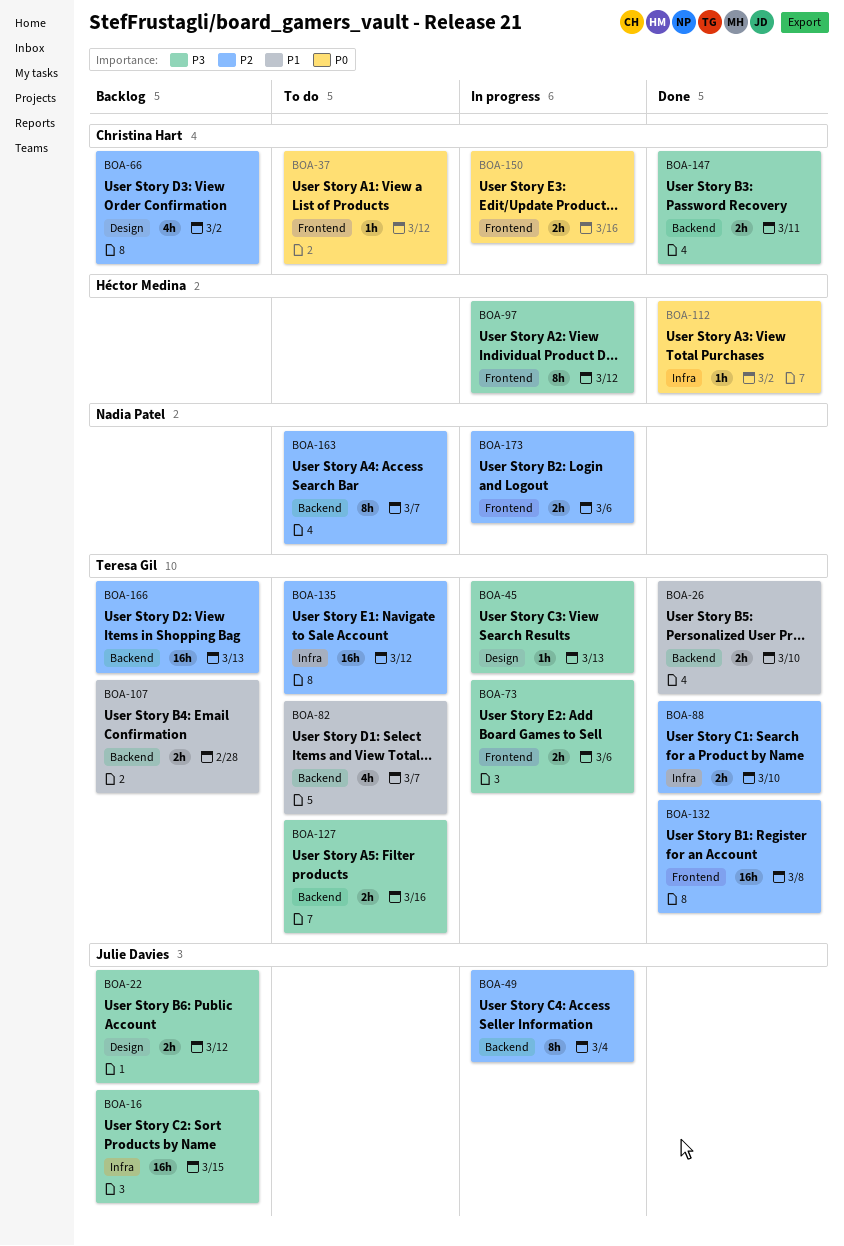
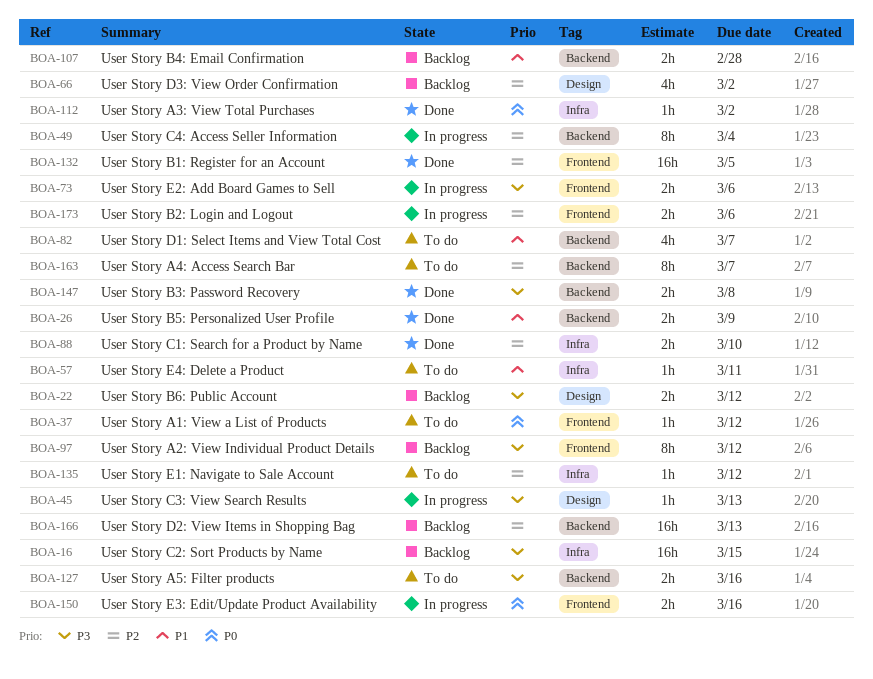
BOA-26, due: Mar 10 -> Mar 9
BOA-57: none -> present
BOA-97, status: In progress -> Backlog
BOA-132, due: Mar 8 -> Mar 5
BOA-135, estimate: 16h -> 1h
BOA-147, due: Mar 11 -> Mar 8

